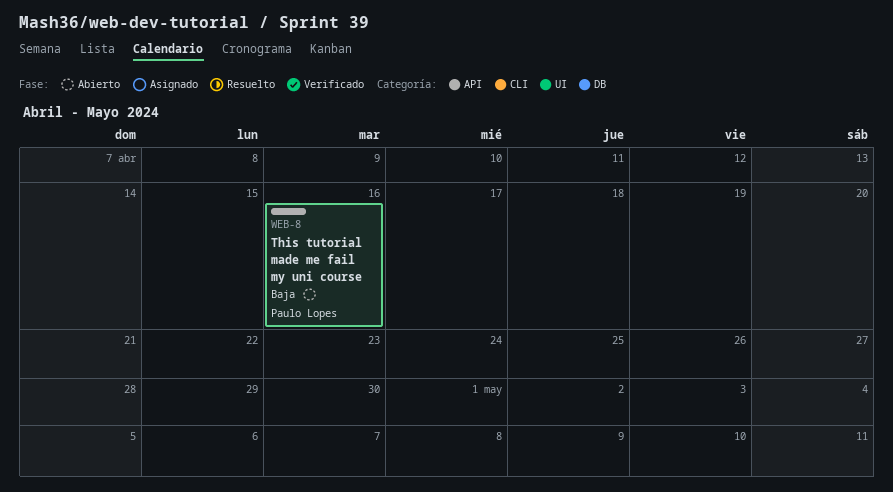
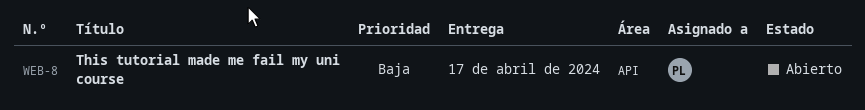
WEB-8, due: Apr 16 -> Apr 17

